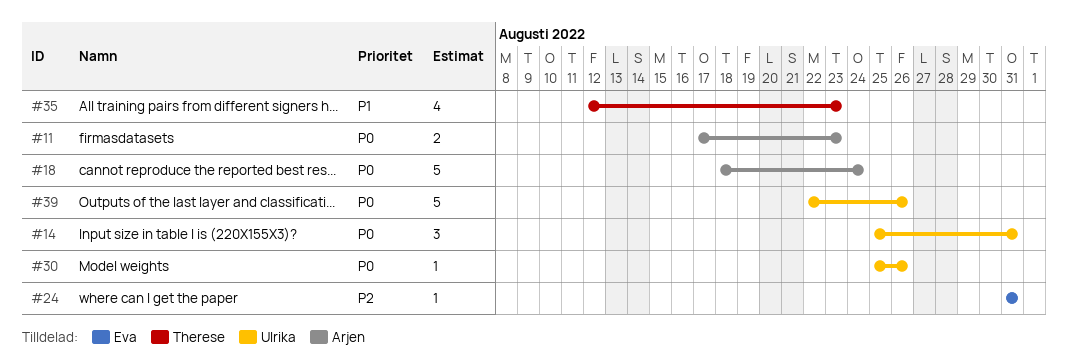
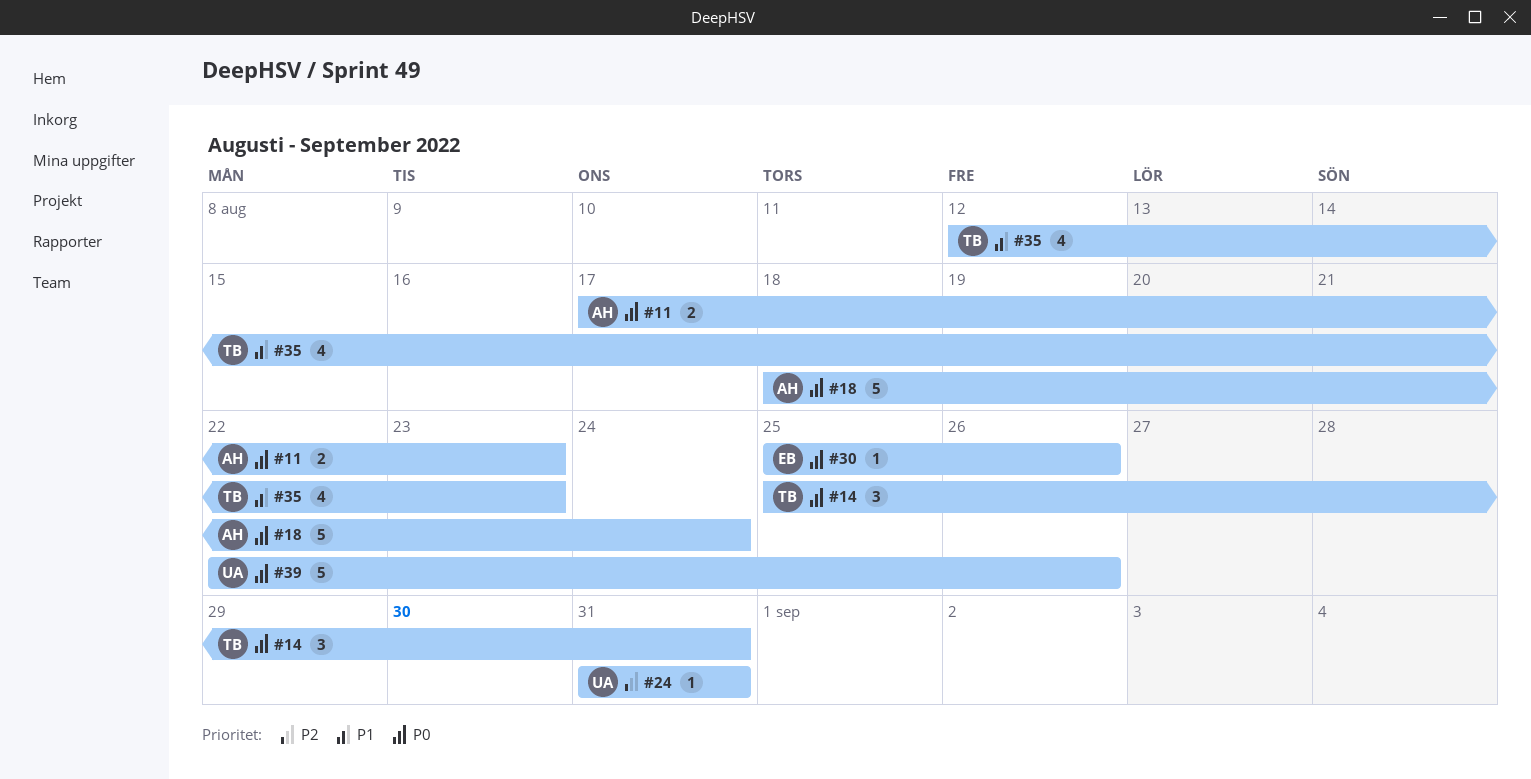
#14, owner: Ulrika -> Therese
#24, owner: Eva -> Ulrika
#30, owner: Ulrika -> Eva

